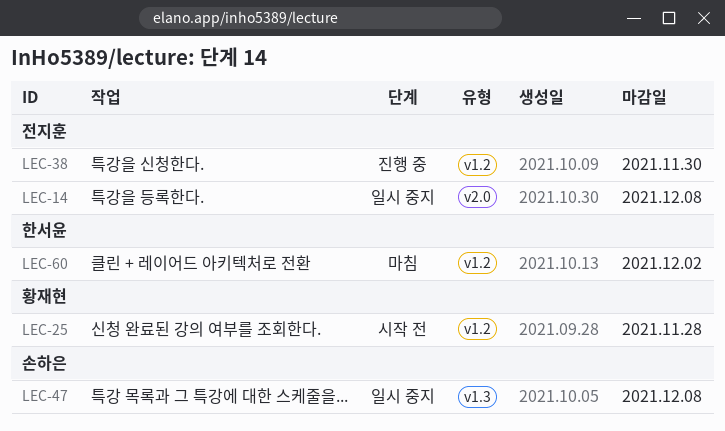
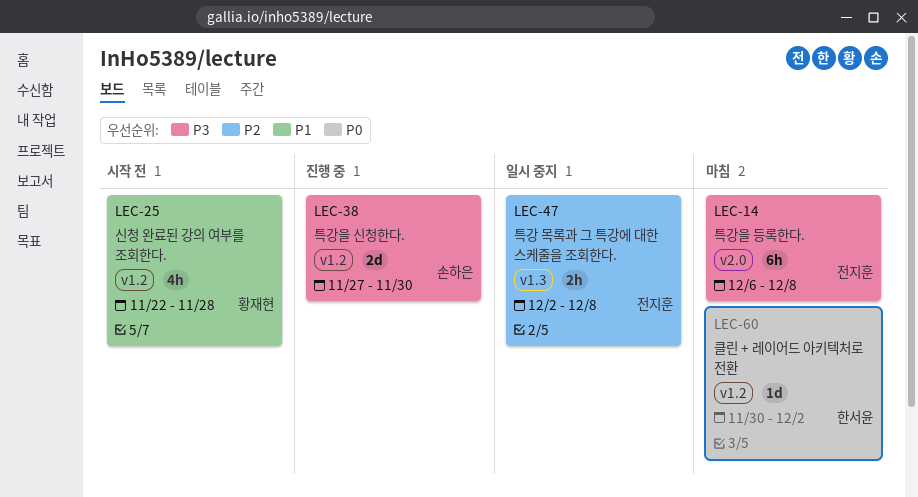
LEC-14, status: 일시 중지 -> 마침
LEC-38, owner: 전지훈 -> 손하은
LEC-47, owner: 손하은 -> 전지훈

